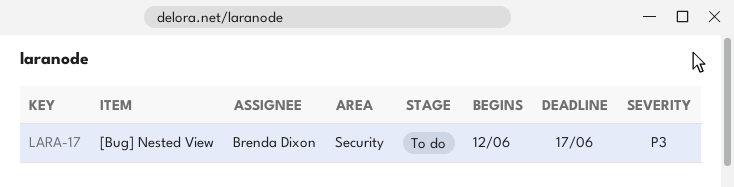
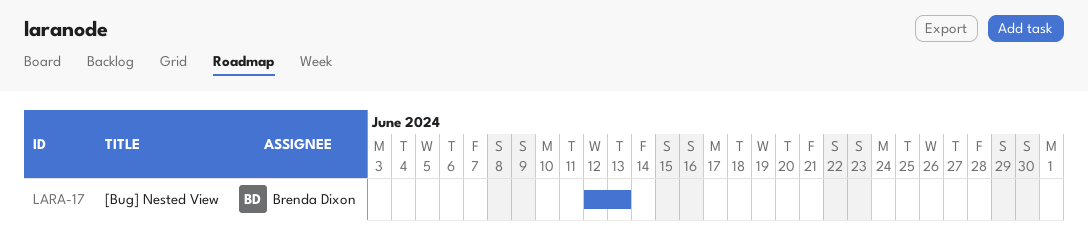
LARA-17, due: Jun 17 -> Jun 13

